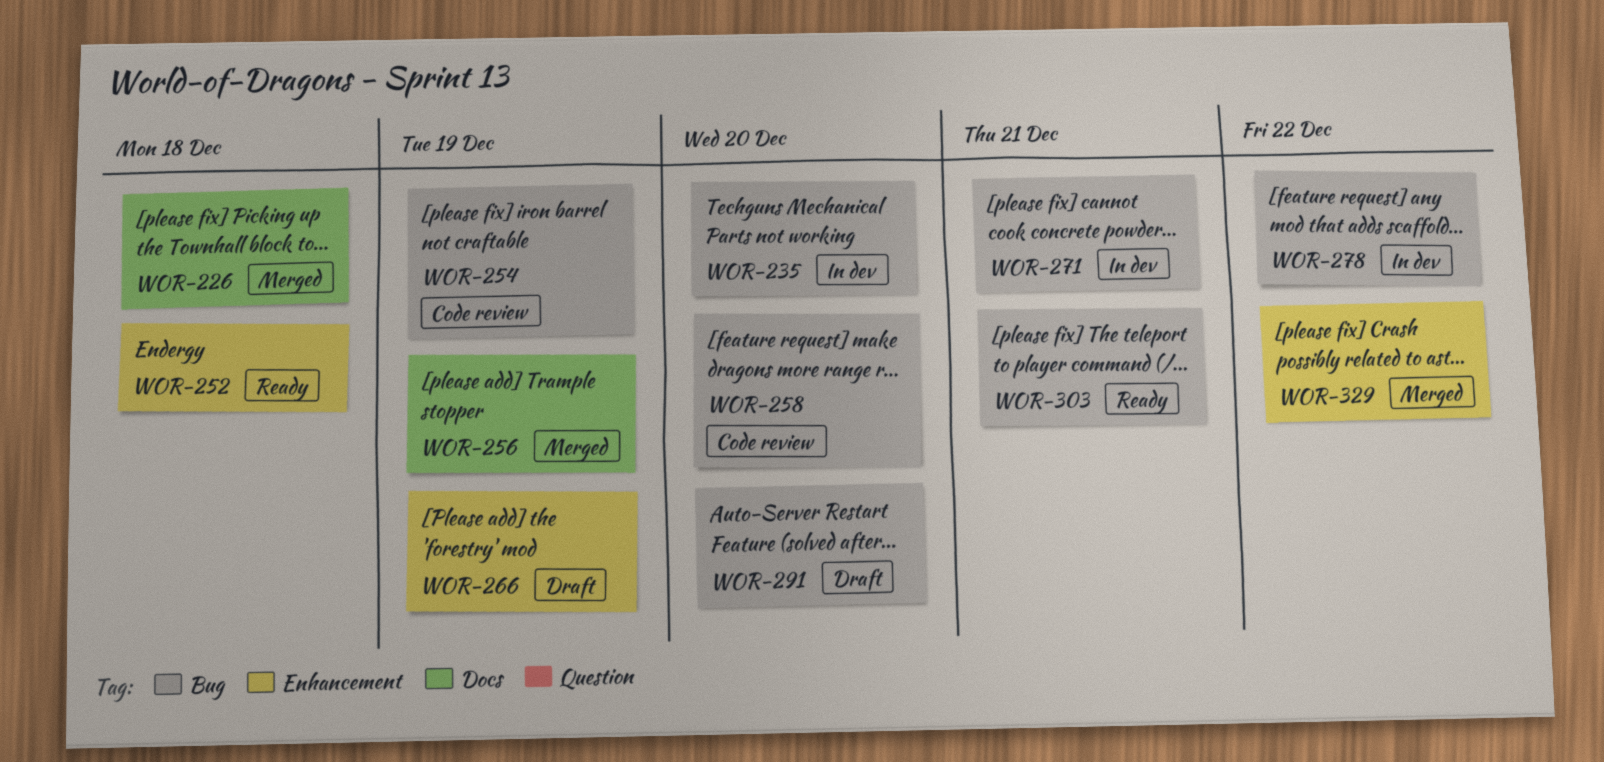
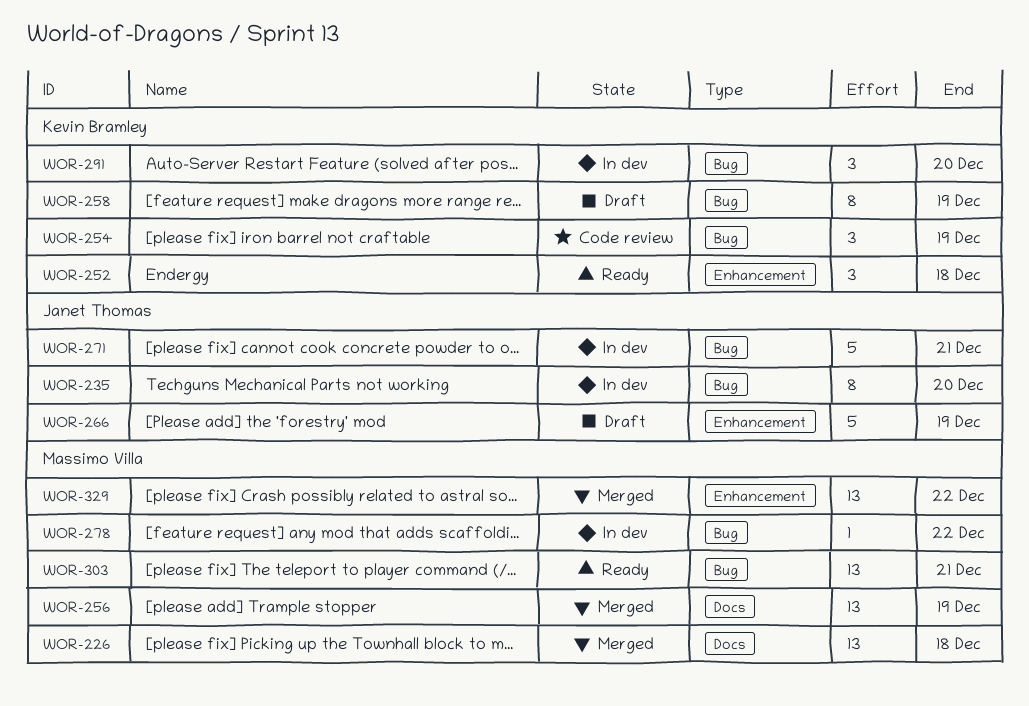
WOR-258, status: Code review -> Draft
WOR-258, due: Dec 20 -> Dec 19
WOR-291, status: Draft -> In dev

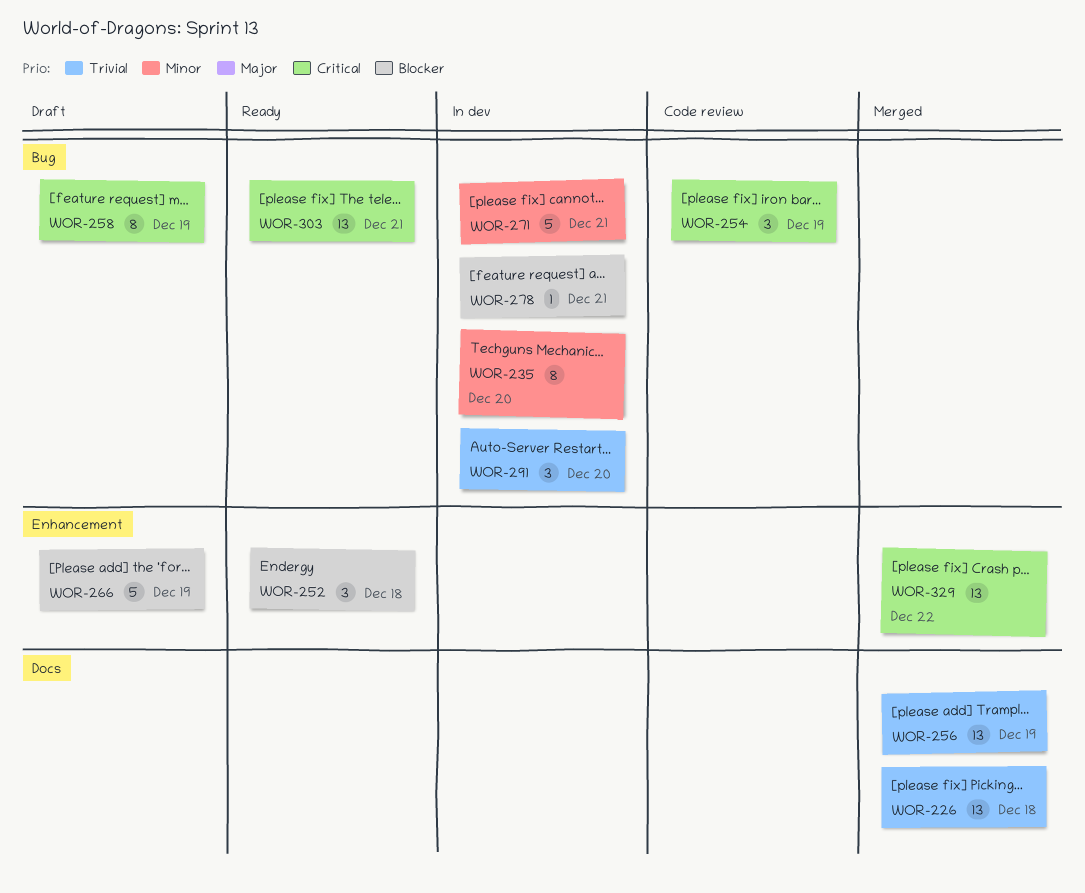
WOR-278, due: Dec 22 -> Dec 21

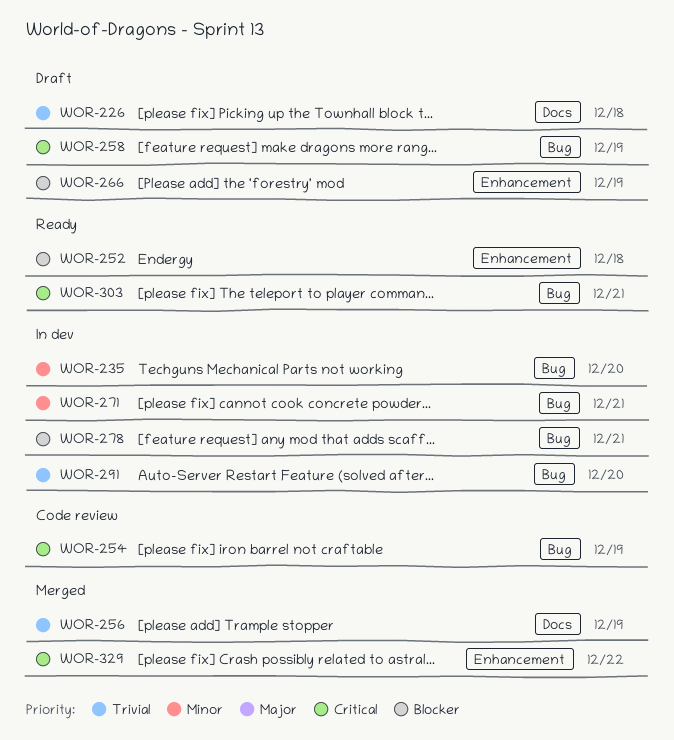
WOR-226, status: Merged -> Draft

